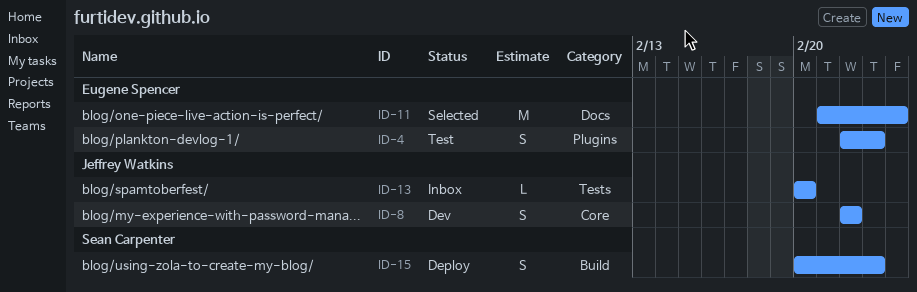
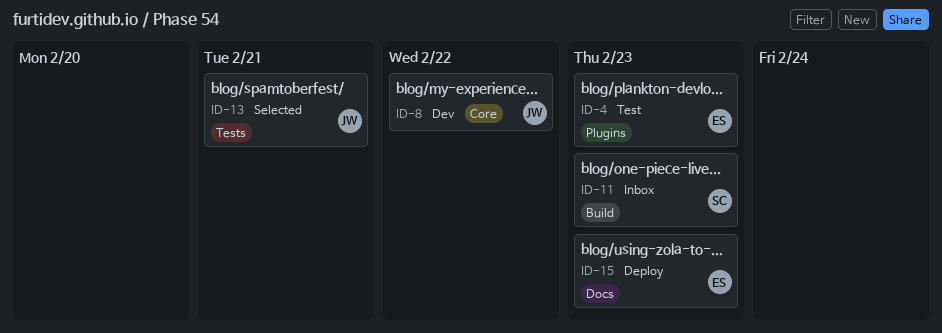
ID-11, status: Selected -> Inbox
ID-11, owner: Eugene Spencer -> Sean Carpenter
ID-11, label: Docs -> Build
ID-11, due: Feb 24 -> Feb 23
ID-13, status: Inbox -> Selected
ID-13, due: Feb 20 -> Feb 21
ID-15, owner: Sean Carpenter -> Eugene Spencer
ID-15, label: Build -> Docs

